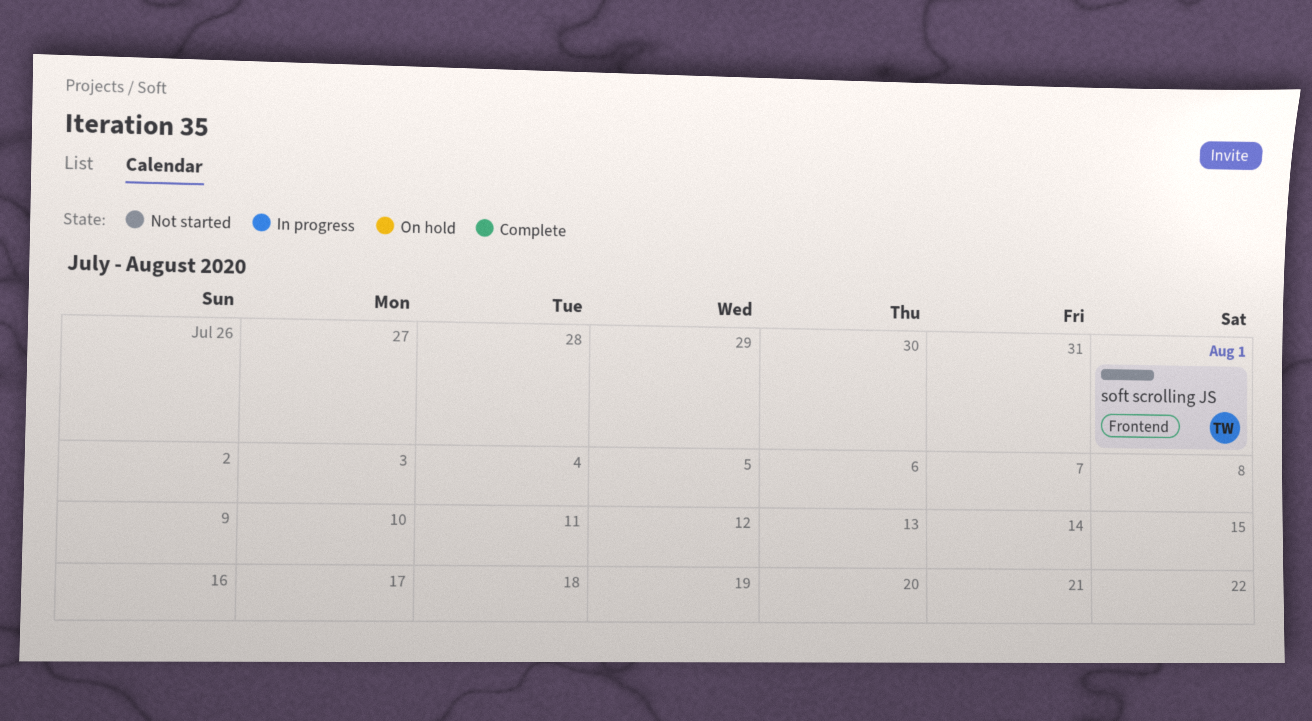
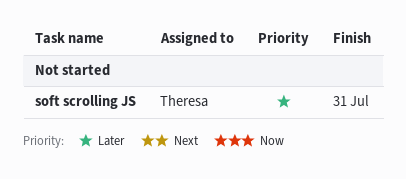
soft scrolling JS, due: Aug 1 -> Jul 31

